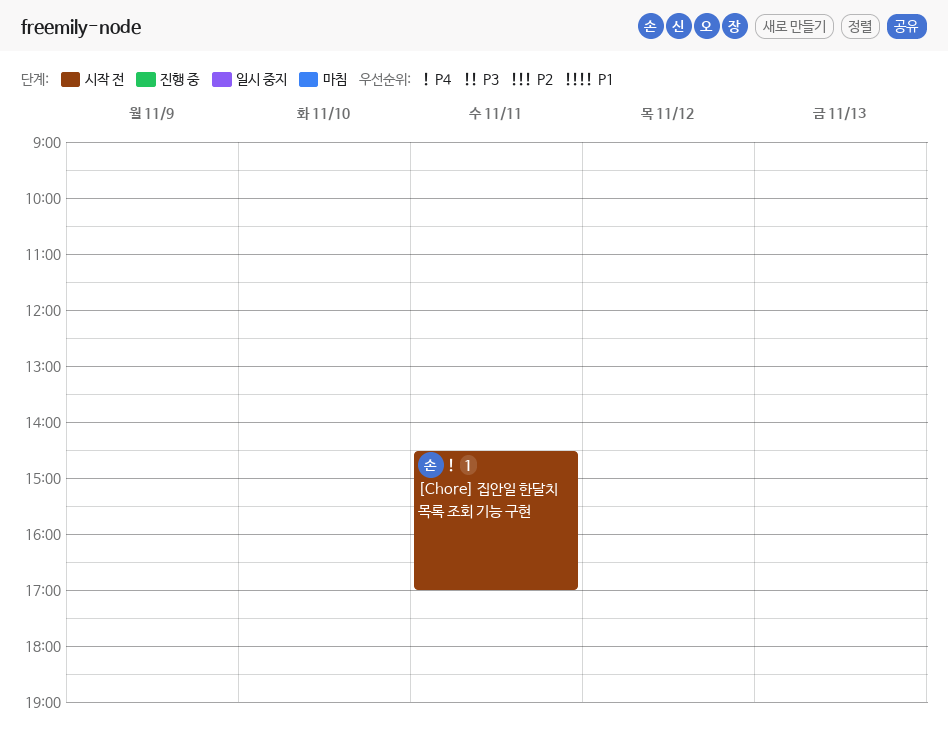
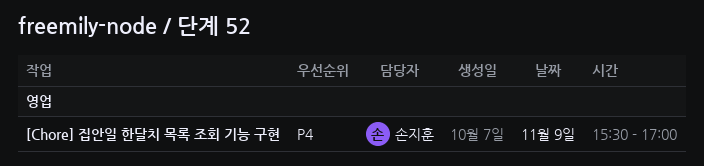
[Chore] 집안일 한달치 목록 조회 기능 구현, day: Nov 11 -> Nov 9
[Chore] 집안일 한달치 목록 조회 기능 구현, begins: 14:30 -> 15:30

